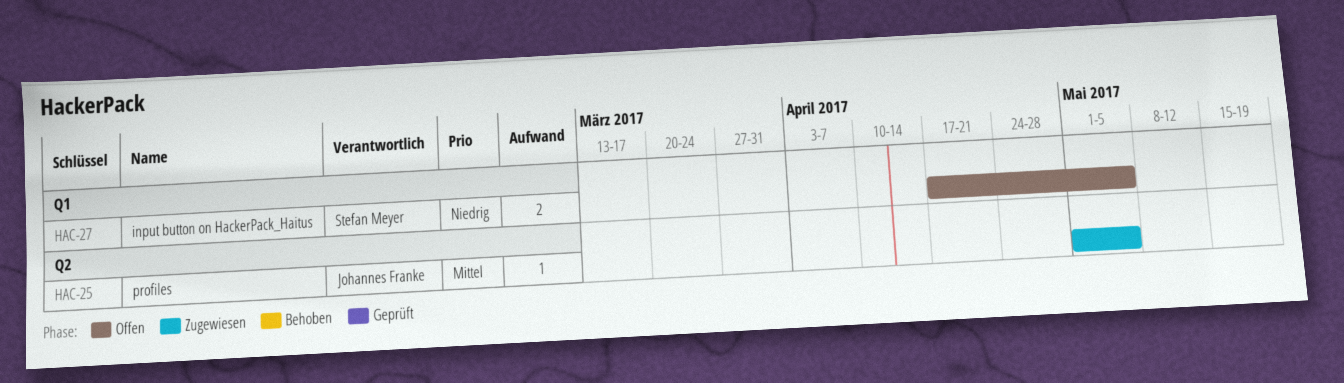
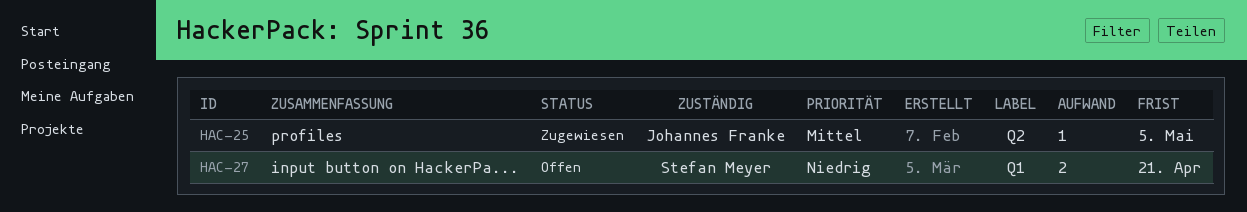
HAC-27, due: May 5 -> Apr 21

